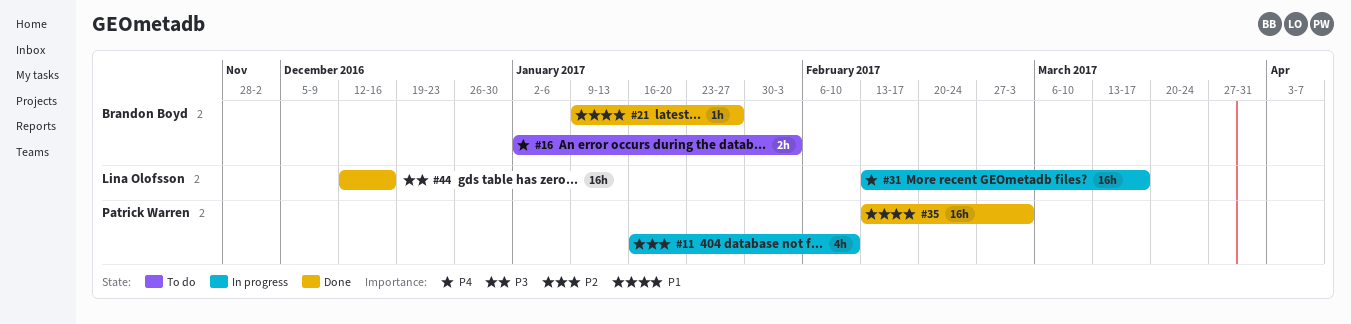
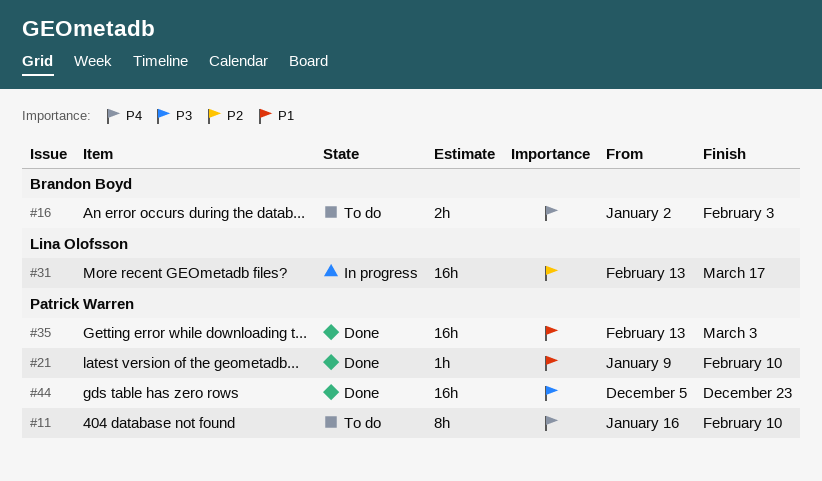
#11, status: In progress -> To do
#11, priority: P2 -> P4
#11, estimate: 4h -> 8h
#21, owner: Brandon Boyd -> Patrick Warren
#21, due: Jan 27 -> Feb 10
#31, priority: P4 -> P2
#44, owner: Lina Olofsson -> Patrick Warren
#44, start: Dec 12 -> Dec 5
#44, due: Dec 16 -> Dec 23

